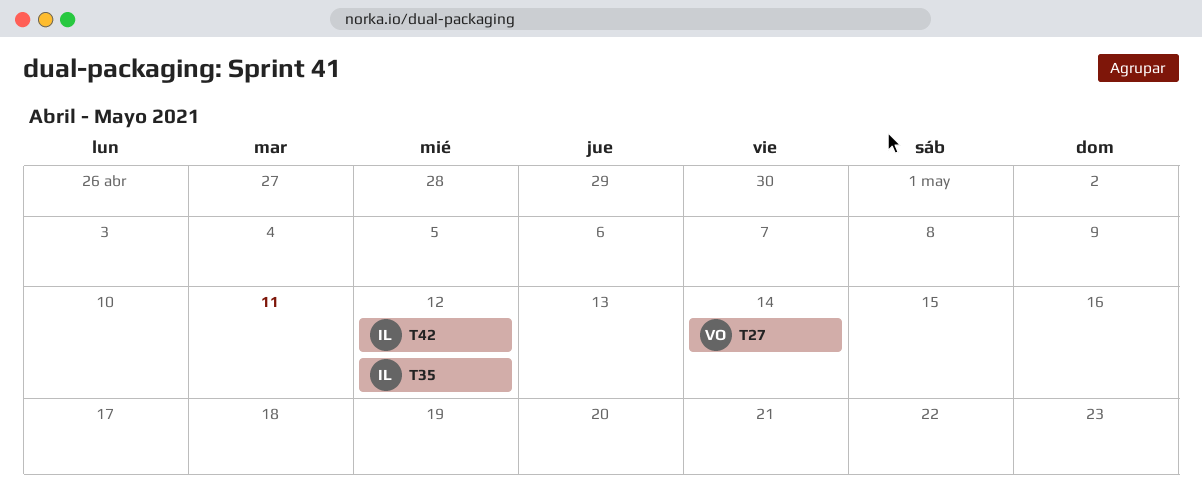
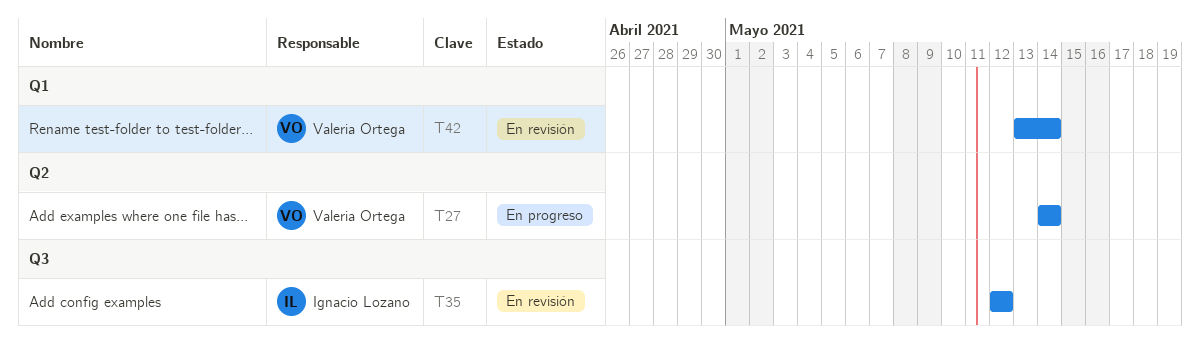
T42, owner: Ignacio Lozano -> Valeria Ortega
T42, start: May 12 -> May 13
T42, due: May 12 -> May 14

